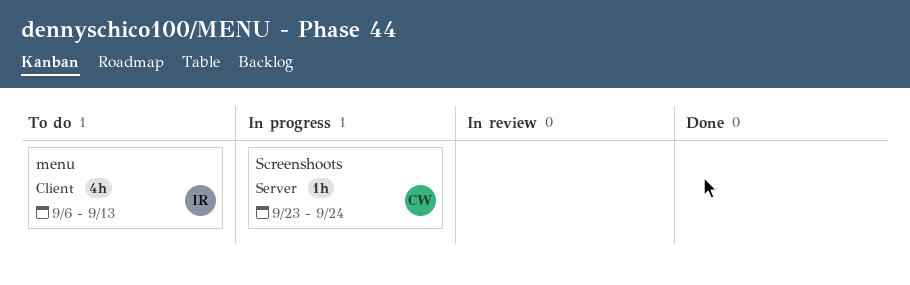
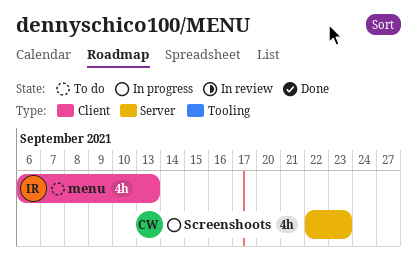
Screenshoots, estimate: 1h -> 4h
Screenshoots, start: Sep 23 -> Sep 22
Screenshoots, due: Sep 24 -> Sep 23

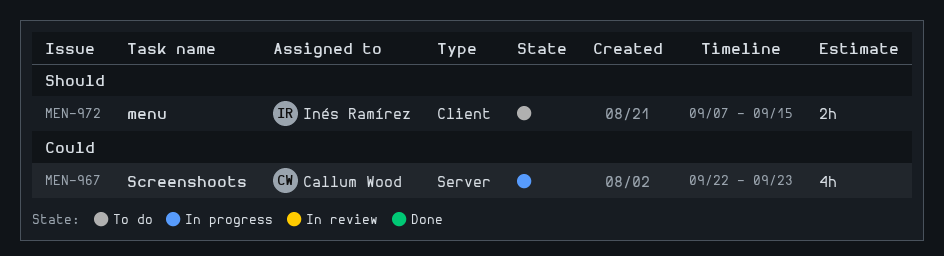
menu, estimate: 4h -> 2h
menu, start: Sep 6 -> Sep 7
menu, due: Sep 13 -> Sep 15

